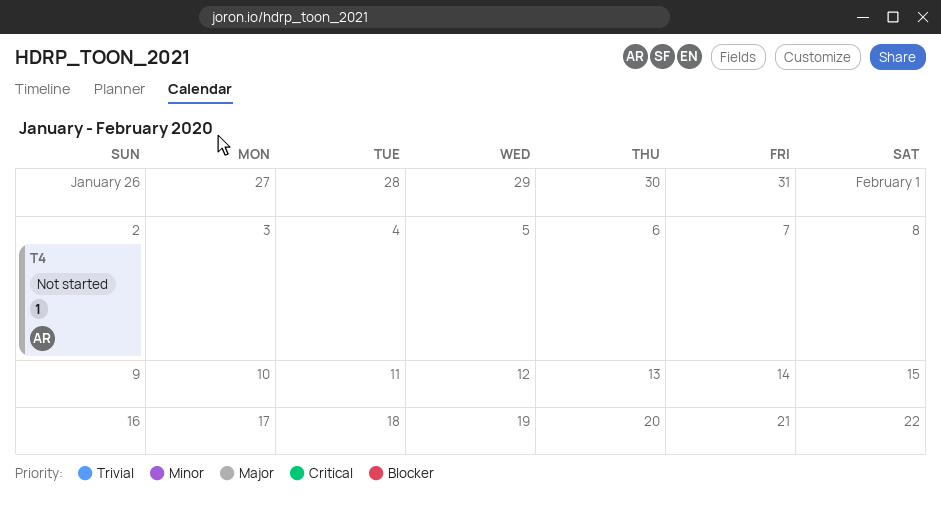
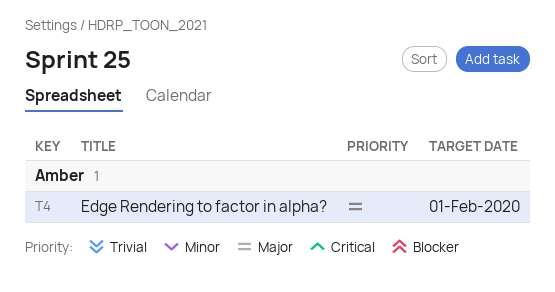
T4, due: Feb 2 -> Feb 1

